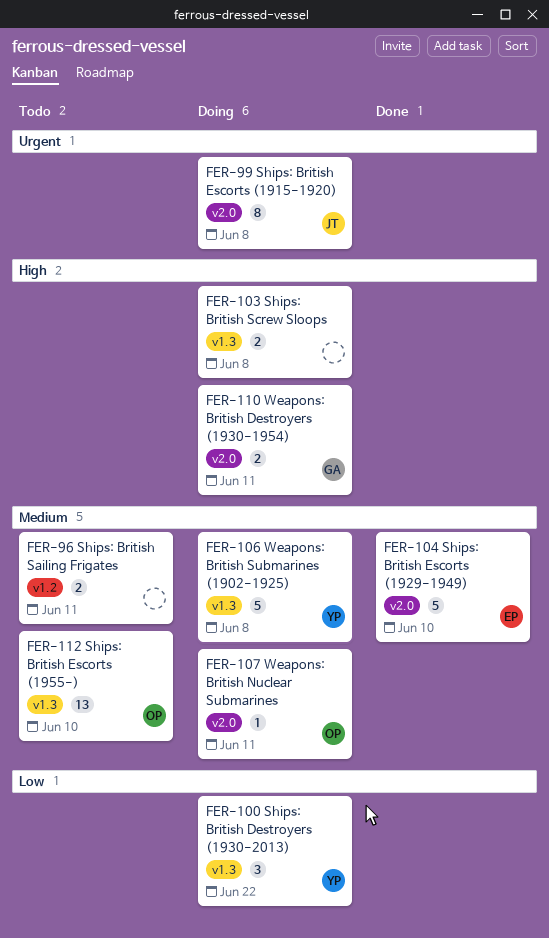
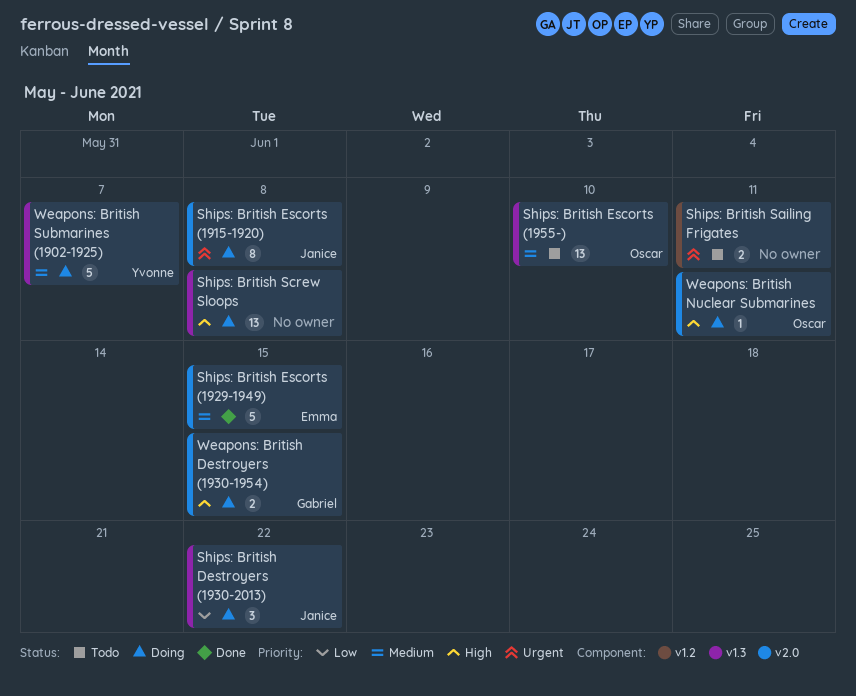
Ships: British Destroyers (1930-2013), owner: Yvonne -> Janice
Ships: British Escorts (1929-1949), due: Jun 10 -> Jun 15
Ships: British Sailing Frigates, priority: Medium -> Urgent
Ships: British Screw Sloops, estimate: 2 -> 13
Weapons: British Destroyers (1930-1954), due: Jun 11 -> Jun 15
Weapons: British Nuclear Submarines, priority: Medium -> High
Weapons: British Submarines (1902-1925), due: Jun 8 -> Jun 7

